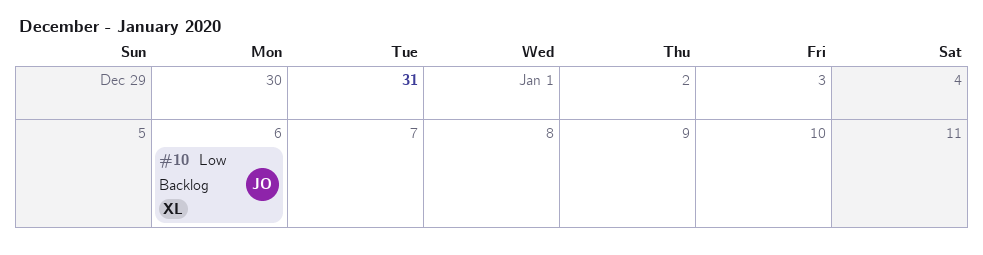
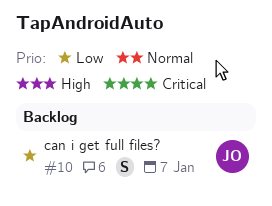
#10, estimate: XL -> S
#10, due: Jan 6 -> Jan 7

